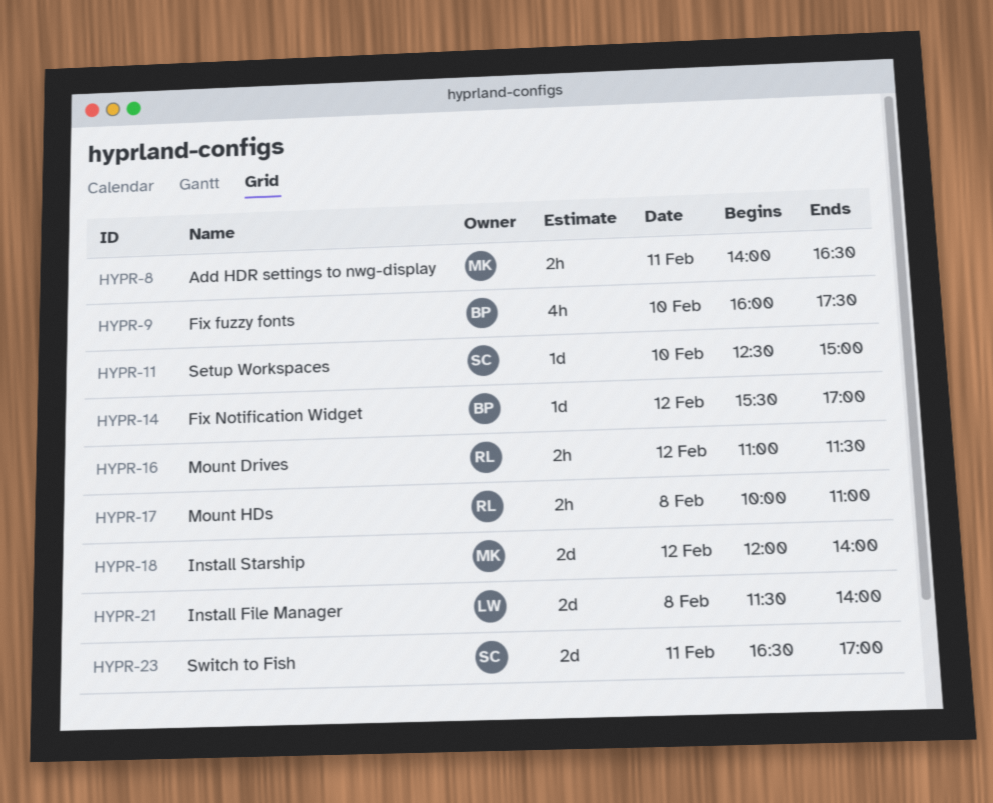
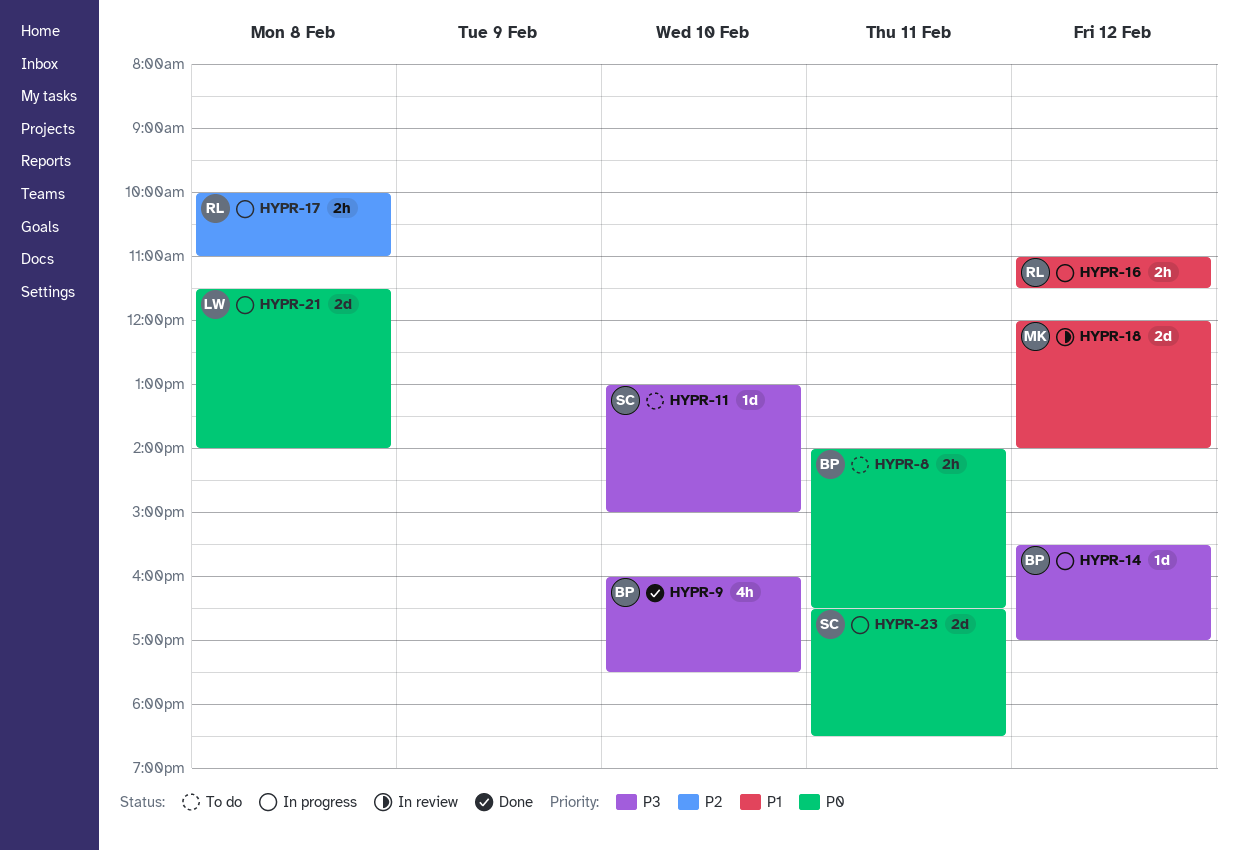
HYPR-8, owner: MK -> BP
HYPR-11, begins: 12:30 -> 13:00
HYPR-23, ends: 17:00 -> 18:30

